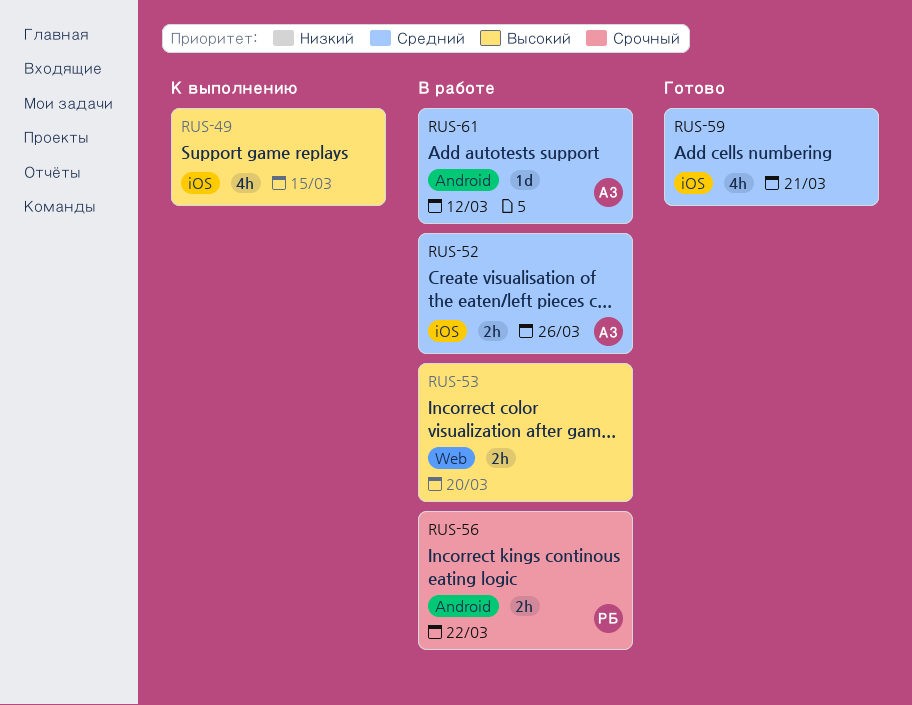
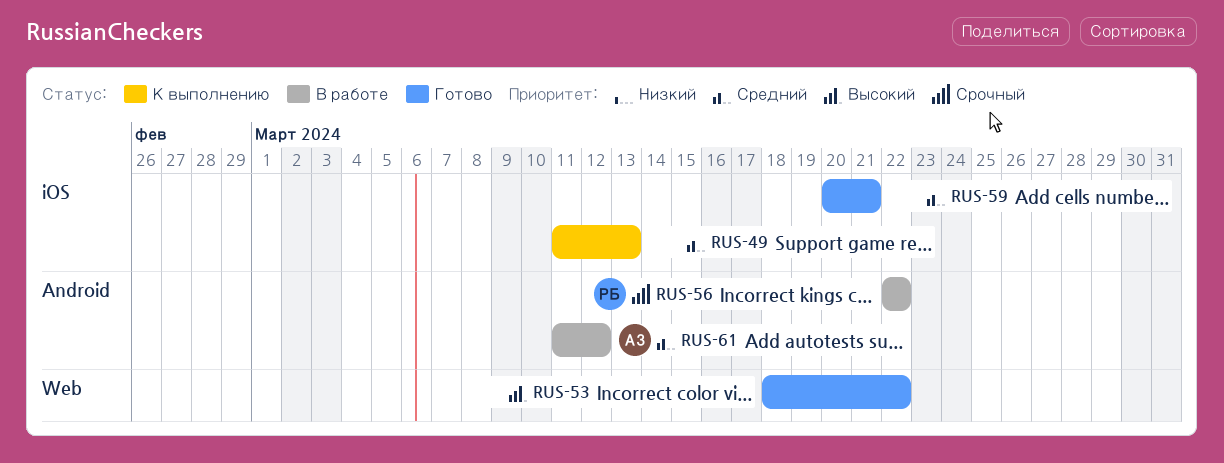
RUS-49, priority: Высокий -> Средний
RUS-49, due: Mar 15 -> Mar 13
RUS-52: present -> none
RUS-53, status: В работе -> Готово
RUS-53, due: Mar 20 -> Mar 22

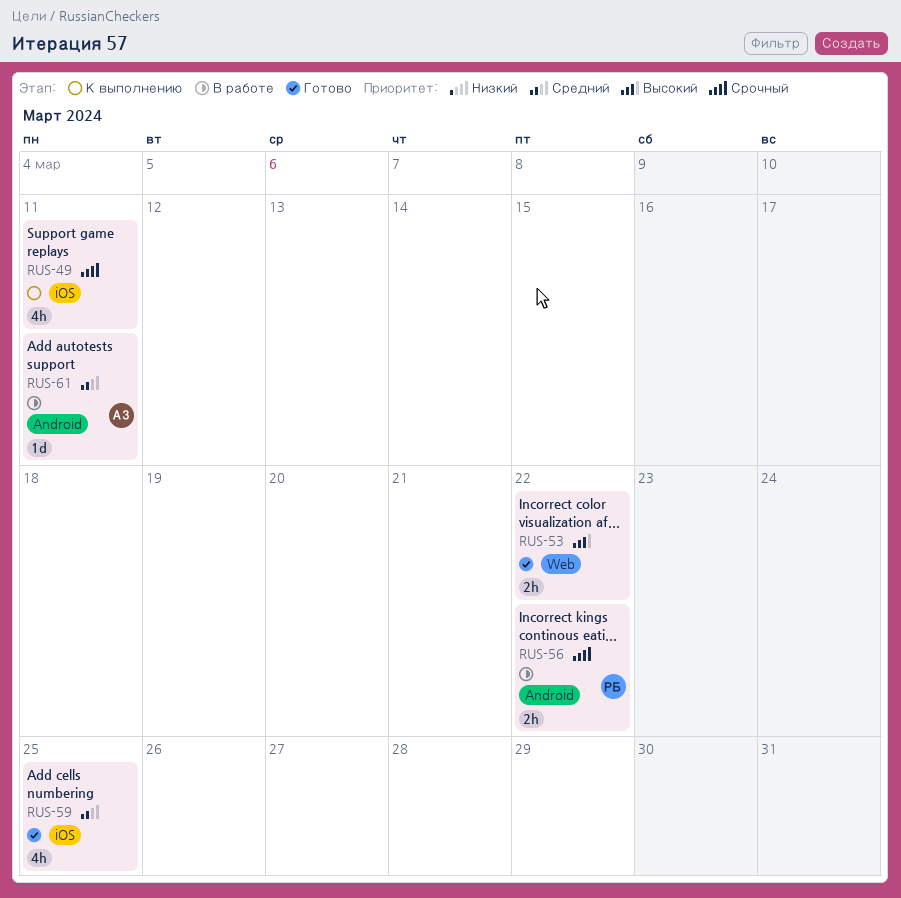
RUS-49, priority: Средний -> Срочный
RUS-49, due: Mar 13 -> Mar 11
RUS-59, due: Mar 21 -> Mar 25
RUS-61, due: Mar 12 -> Mar 11

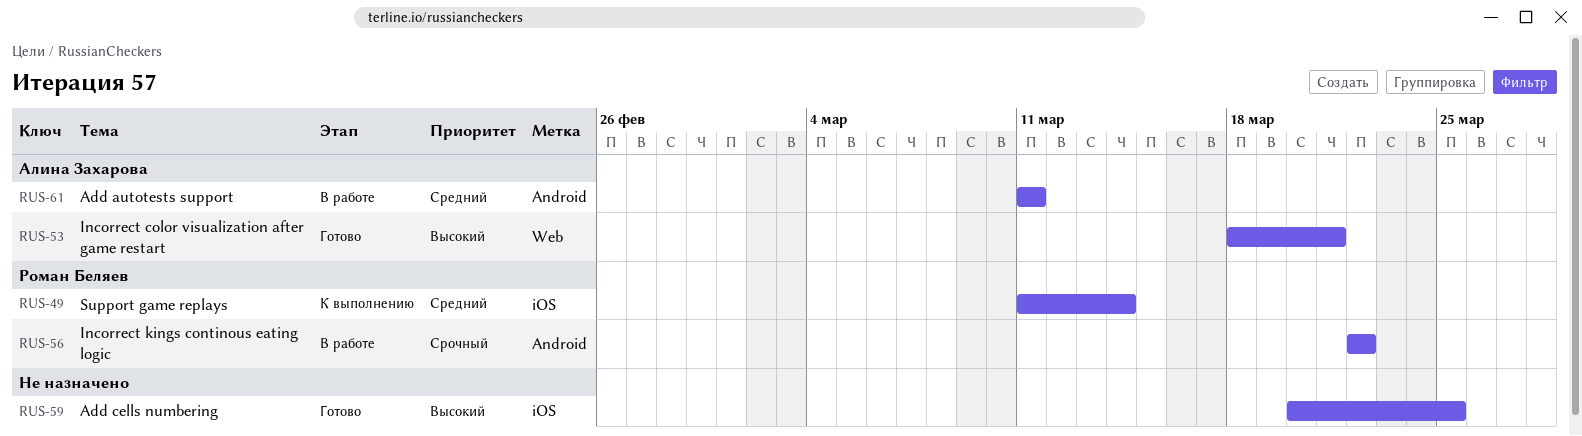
RUS-49, owner: none -> Роман Беляев
RUS-49, priority: Срочный -> Средний
RUS-49, due: Mar 11 -> Mar 14
RUS-53, owner: none -> Алина Захарова
RUS-53, due: Mar 22 -> Mar 21
RUS-59, priority: Средний -> Высокий

